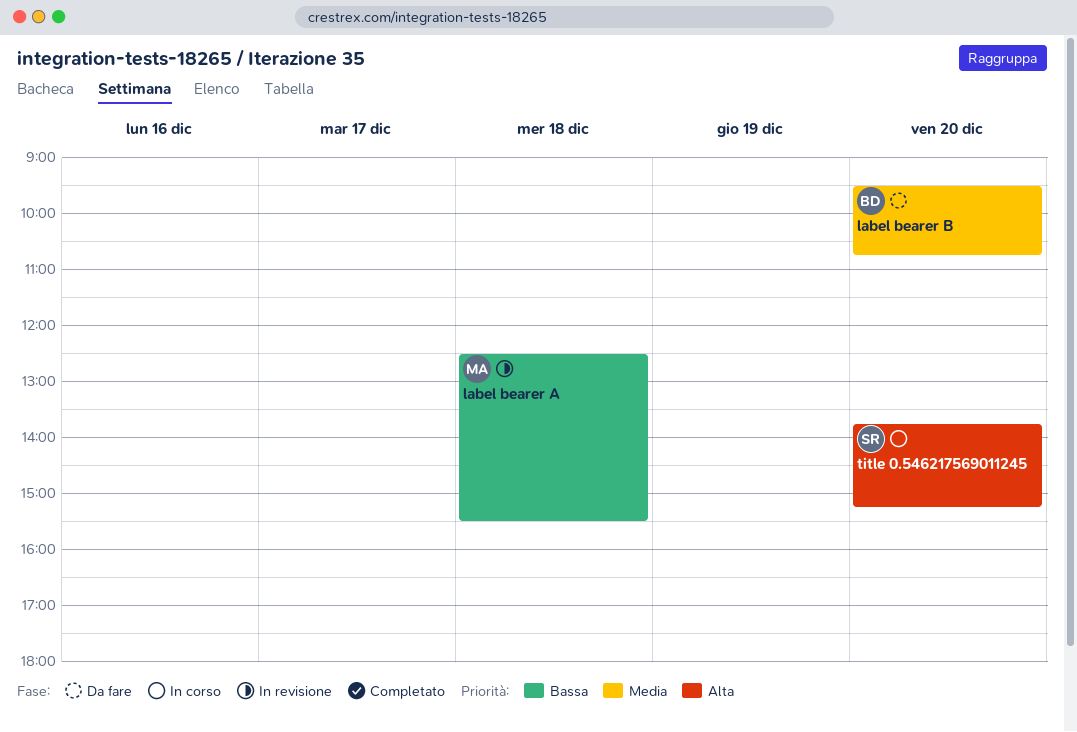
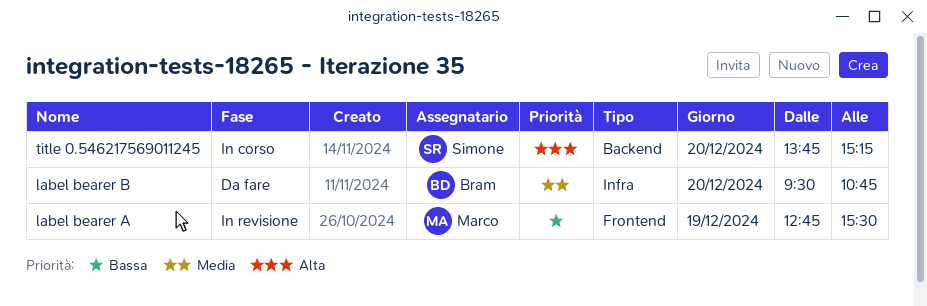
label bearer A, day: Dec 18 -> Dec 19
label bearer A, begins: 12:30 -> 12:45

